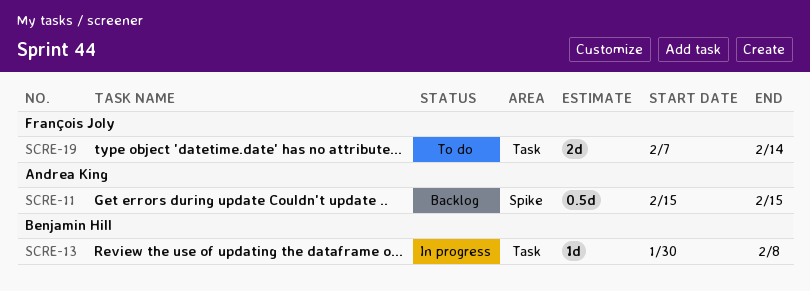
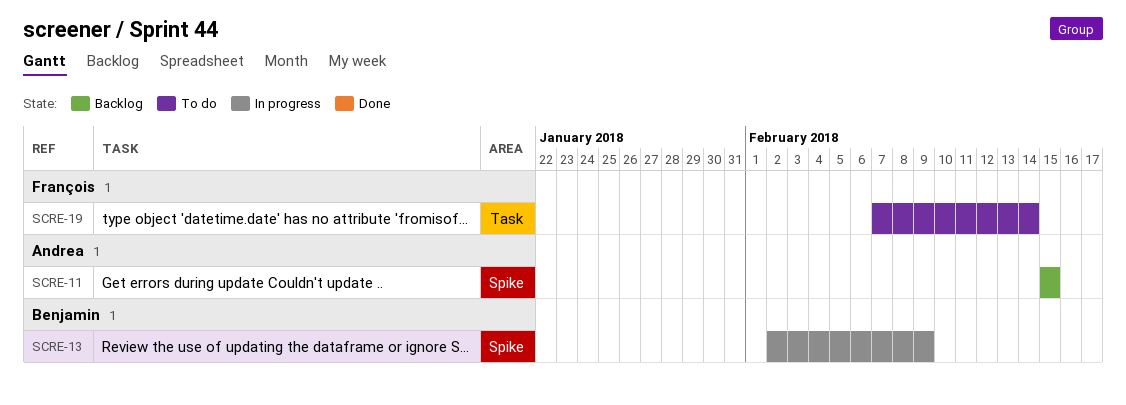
SCRE-13, label: Task -> Spike
SCRE-13, start: Jan 30 -> Feb 2
SCRE-13, due: Feb 8 -> Feb 9

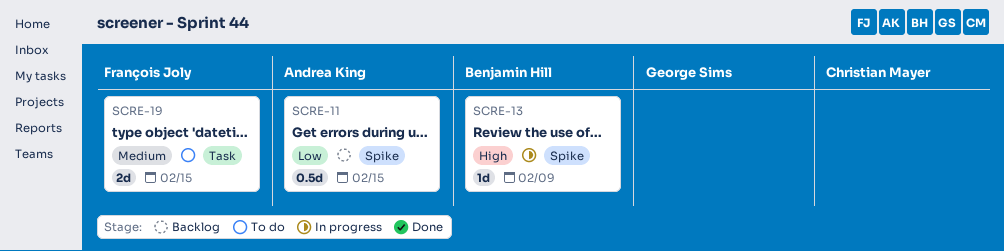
SCRE-19, due: Feb 14 -> Feb 15

